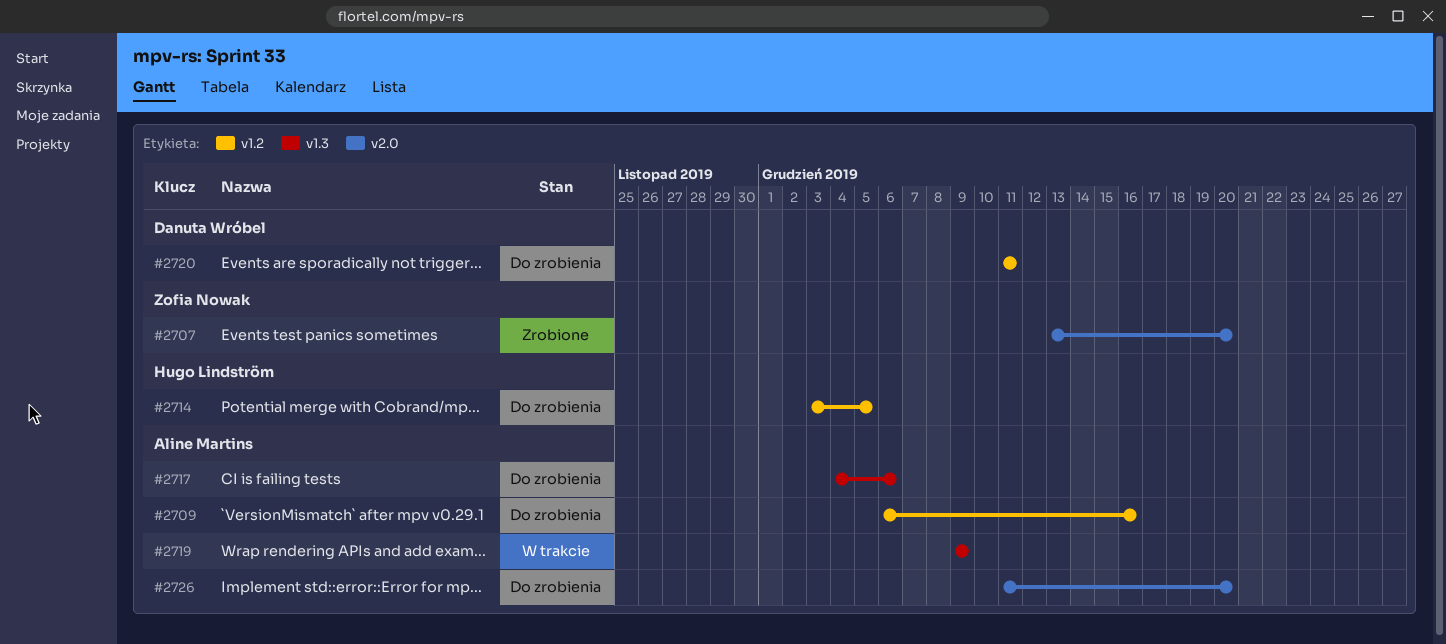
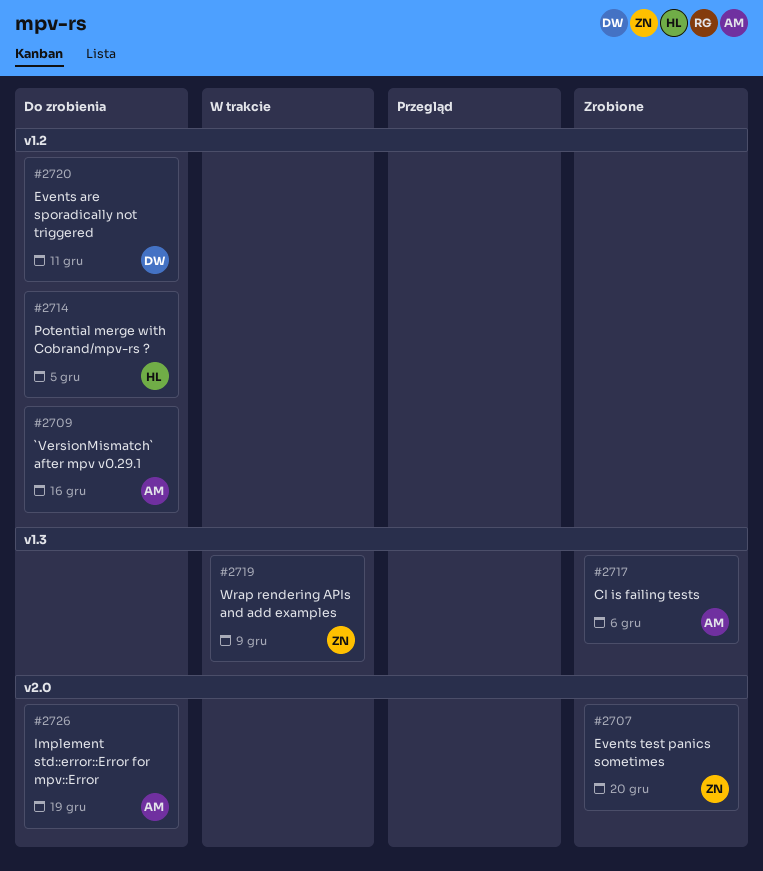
#2717, status: Do zrobienia -> Zrobione
#2719, owner: Aline Martins -> Zofia Nowak
#2726, due: Dec 20 -> Dec 19

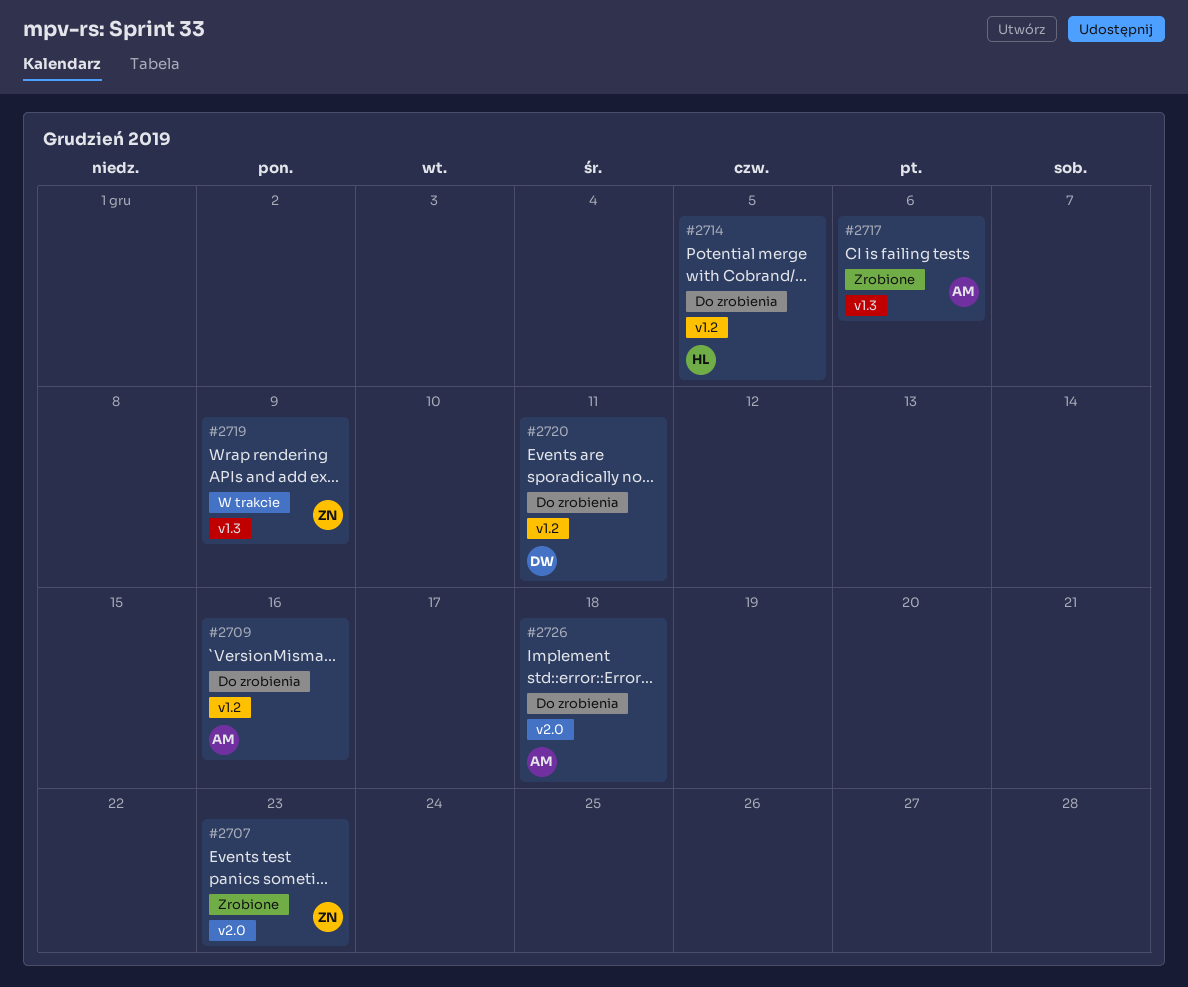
#2707, due: Dec 20 -> Dec 23
#2726, due: Dec 19 -> Dec 18

